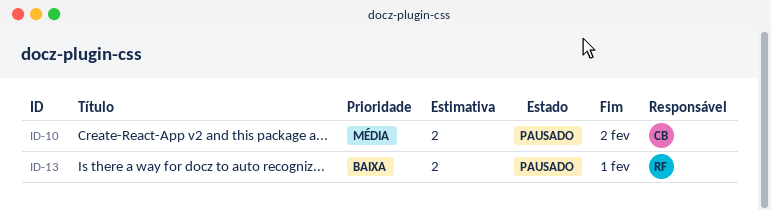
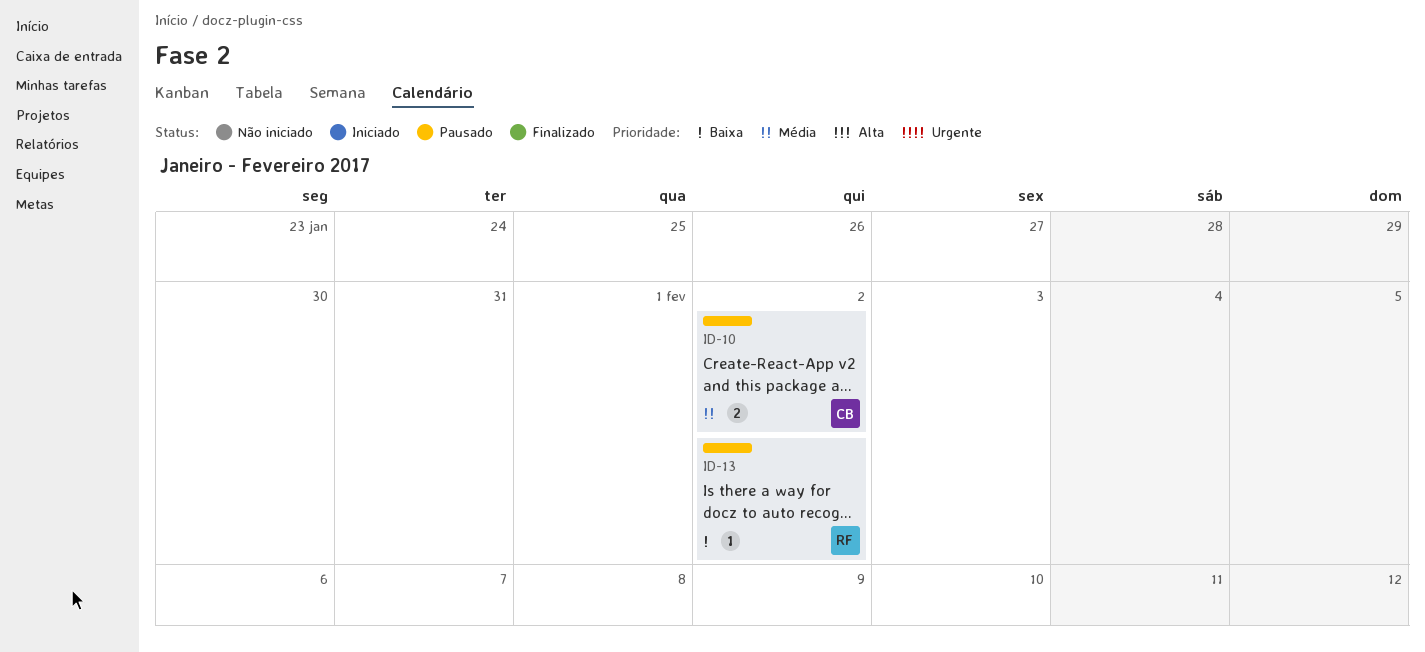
ID-13, estimate: 2 -> 1
ID-13, due: Feb 1 -> Feb 2

